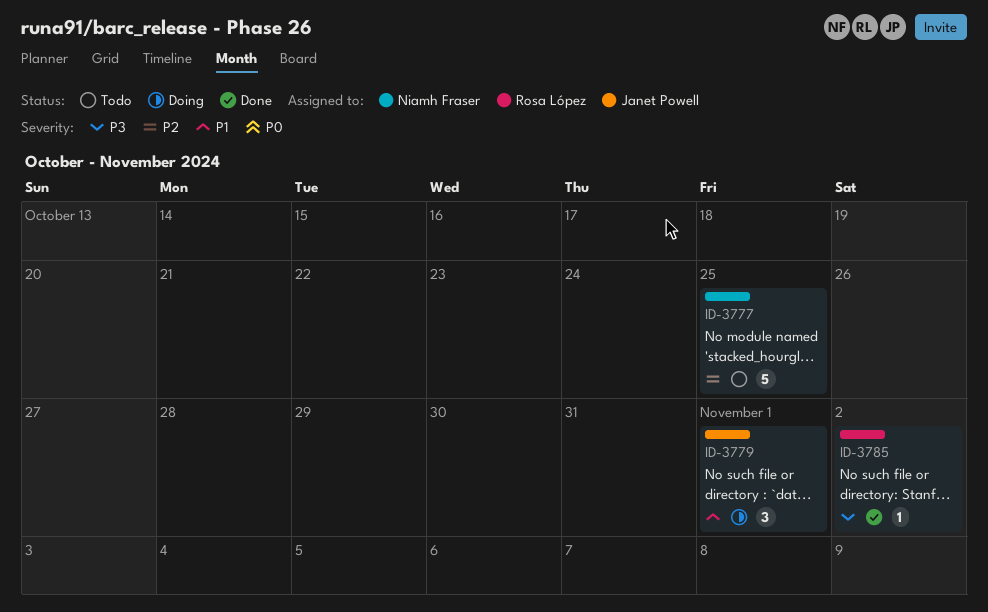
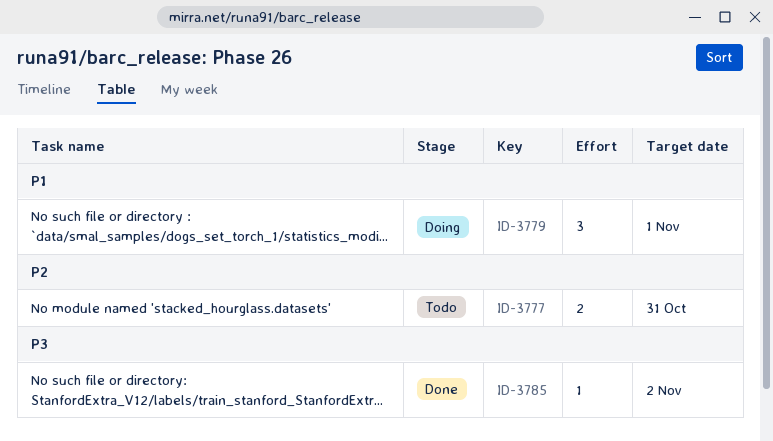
ID-3777, estimate: 5 -> 2
ID-3777, due: Oct 25 -> Oct 31

